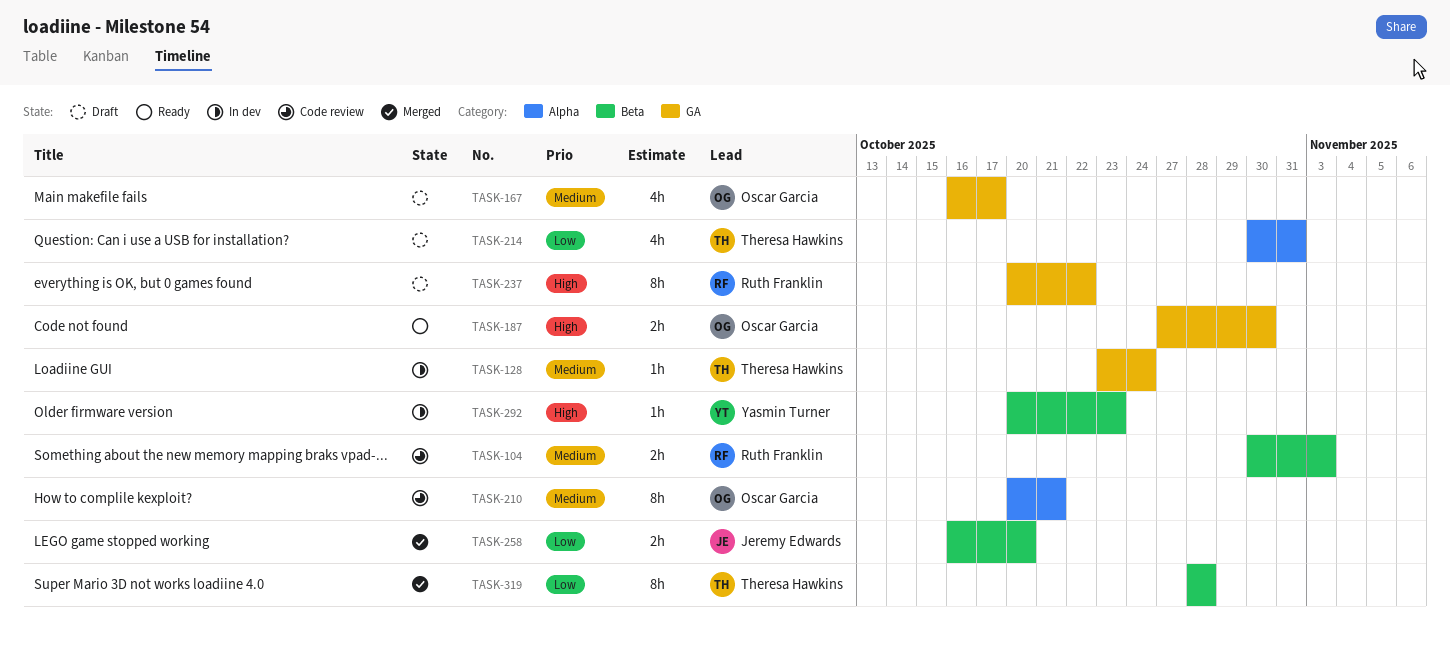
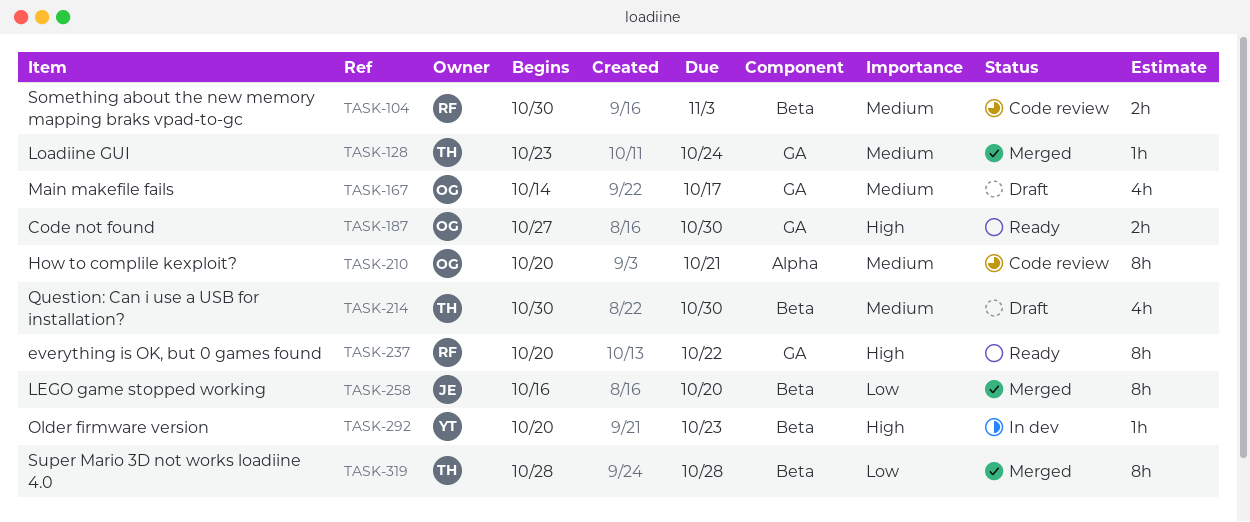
TASK-128, status: In dev -> Merged
TASK-167, start: Oct 16 -> Oct 14
TASK-214, priority: Low -> Medium
TASK-214, label: Alpha -> Beta
TASK-214, due: Oct 31 -> Oct 30
TASK-237, status: Draft -> Ready
TASK-258, estimate: 2h -> 8h

